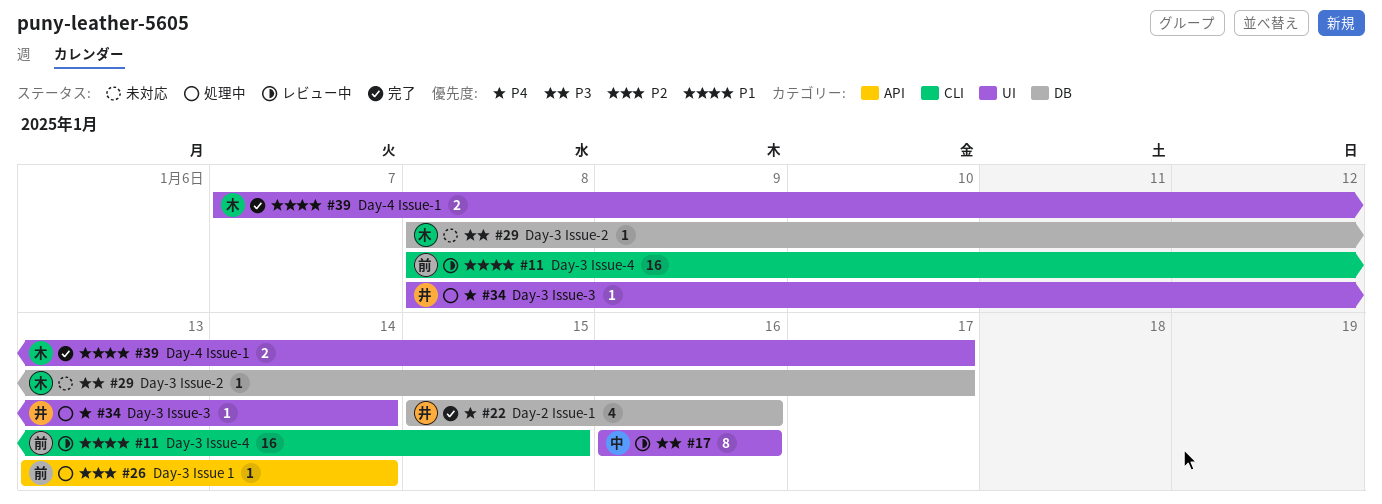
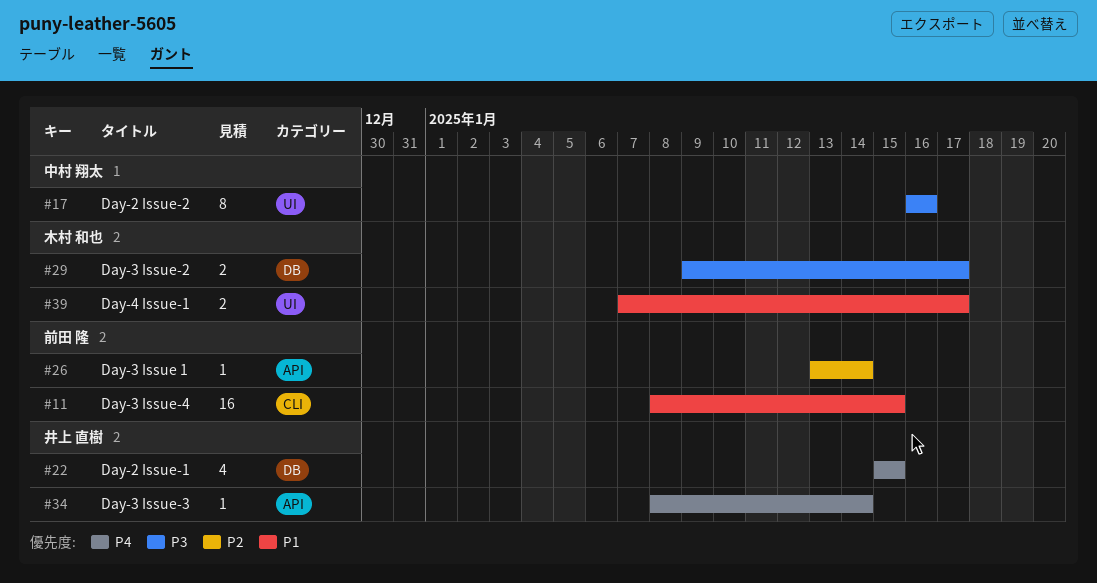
#22, due: Jan 16 -> Jan 15
#29, estimate: 1 -> 2
#29, start: Jan 8 -> Jan 9
#34, label: UI -> API

